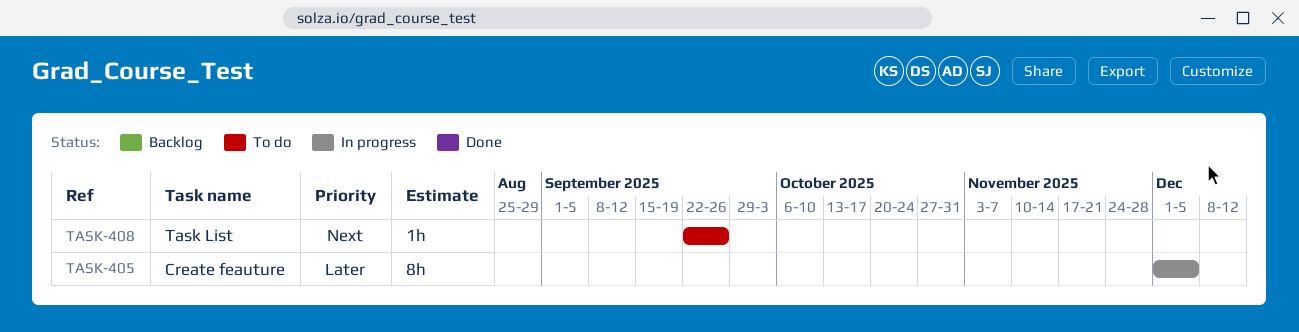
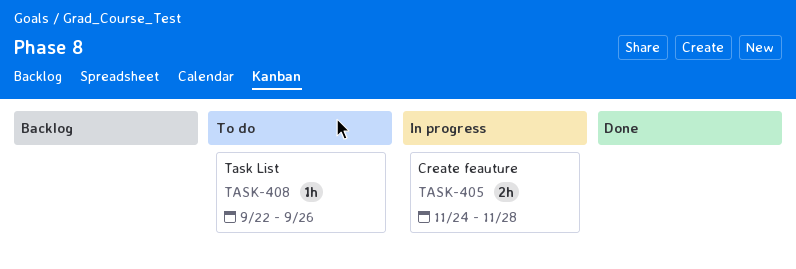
TASK-405, estimate: 8h -> 2h
TASK-405, start: Dec 1 -> Nov 24
TASK-405, due: Dec 5 -> Nov 28

